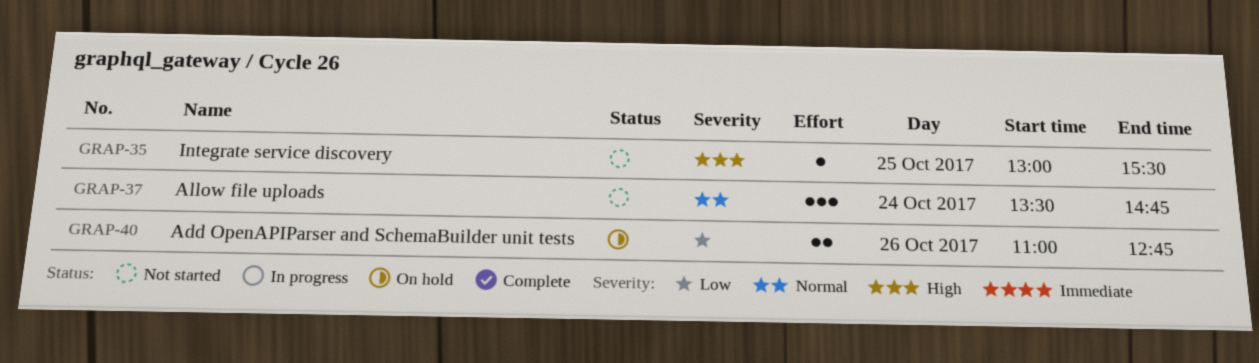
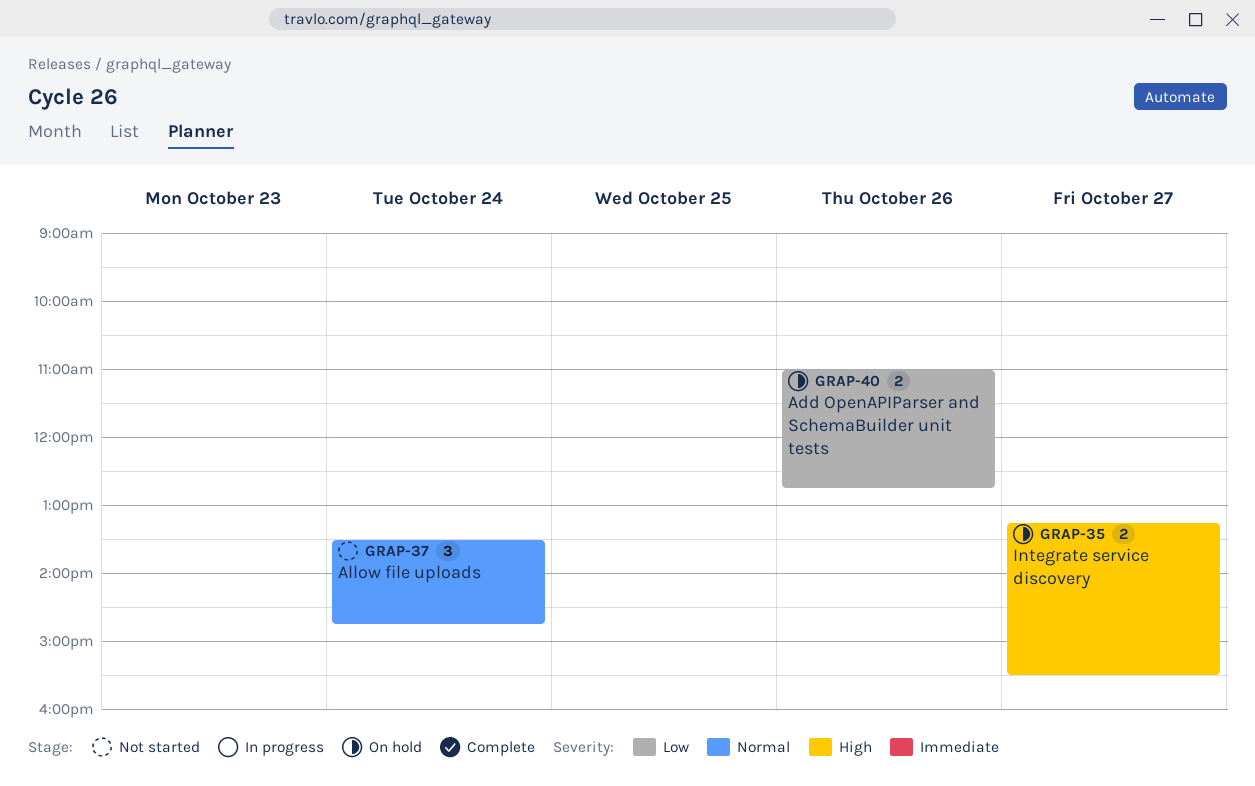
GRAP-35, status: Not started -> On hold
GRAP-35, estimate: 1 -> 2
GRAP-35, day: Oct 25 -> Oct 27
GRAP-35, begins: 13:00 -> 13:15

